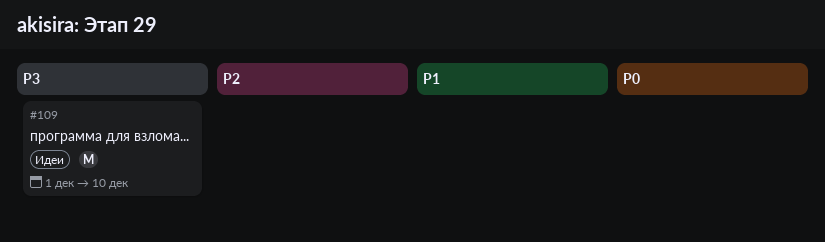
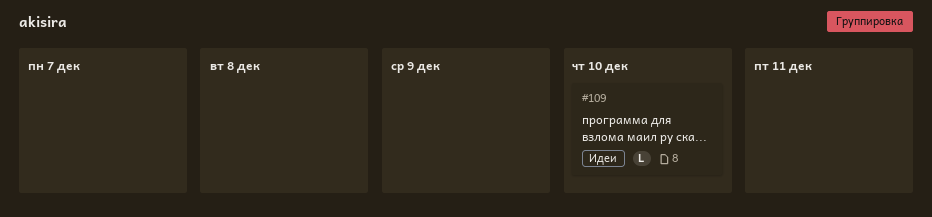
#109, estimate: M -> L

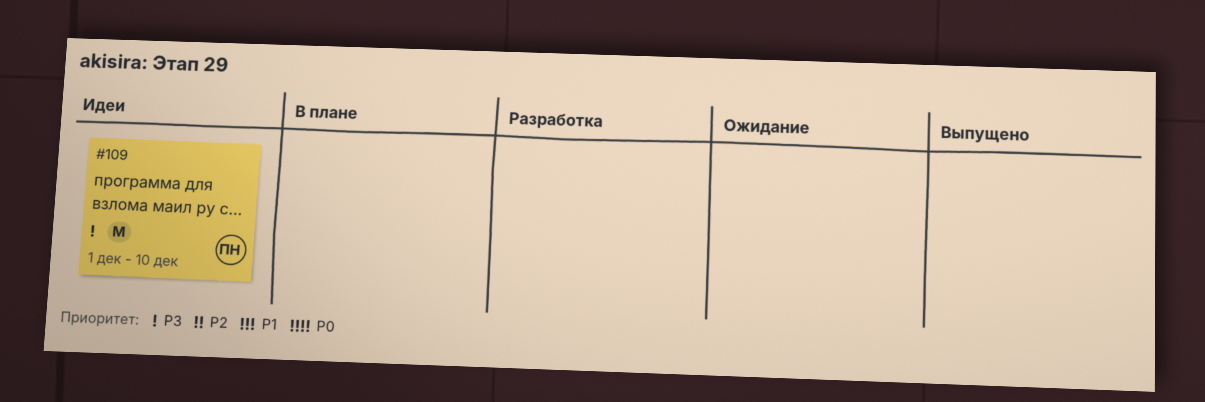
#109, estimate: L -> M

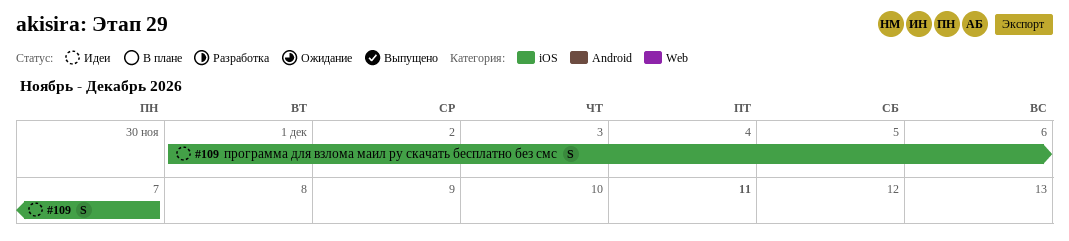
#109, estimate: M -> S
#109, due: Dec 10 -> Dec 7

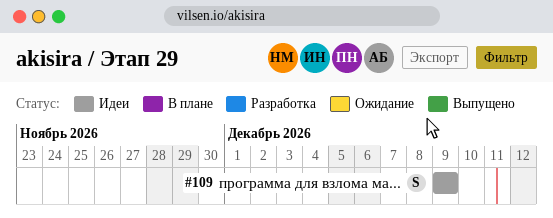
#109, start: Dec 1 -> Dec 9
#109, due: Dec 7 -> Dec 9

